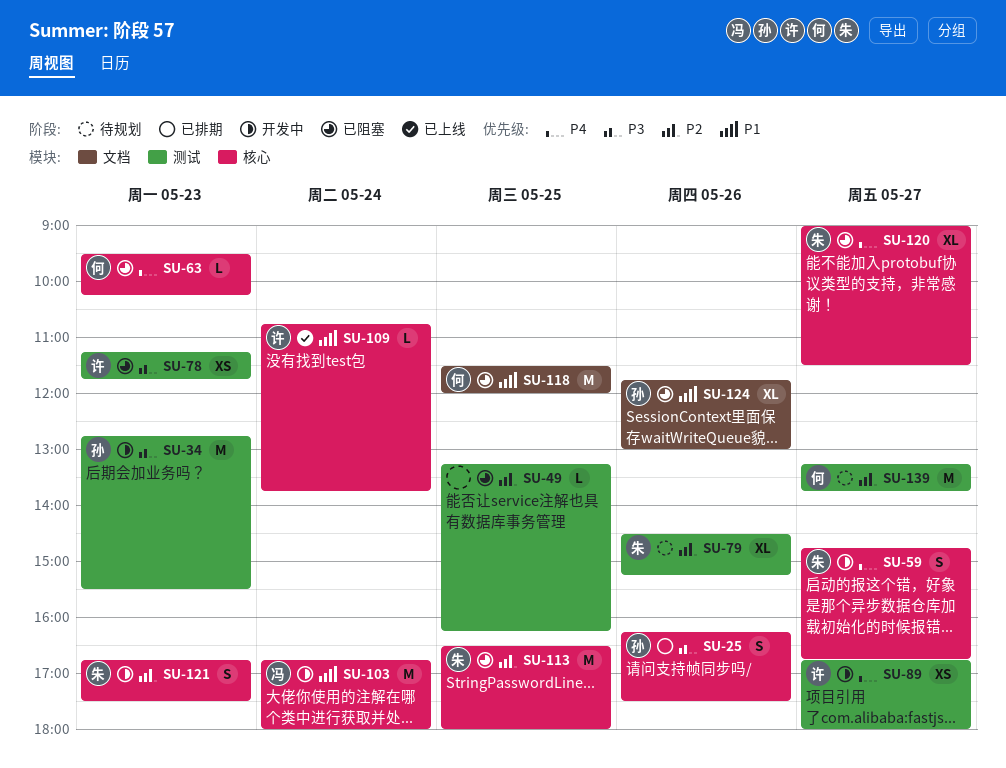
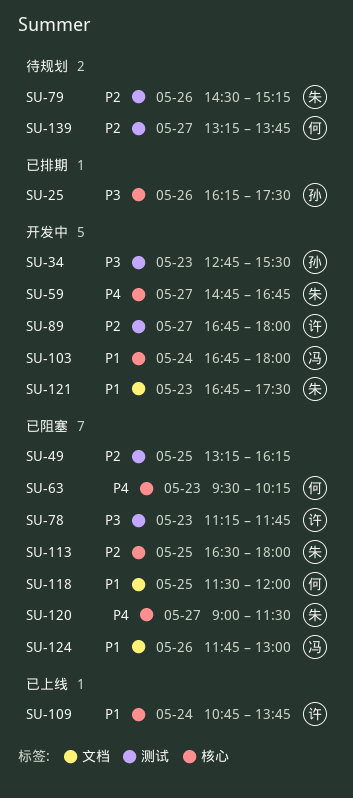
SU-89, priority: P4 -> P2
SU-121, priority: P2 -> P1
SU-121, label: 核心 -> 文档
SU-124, owner: 孙 -> 冯

